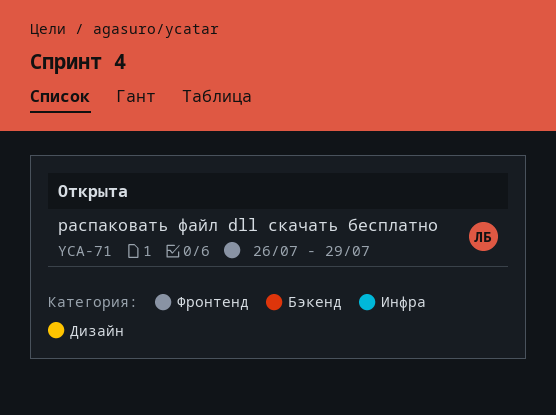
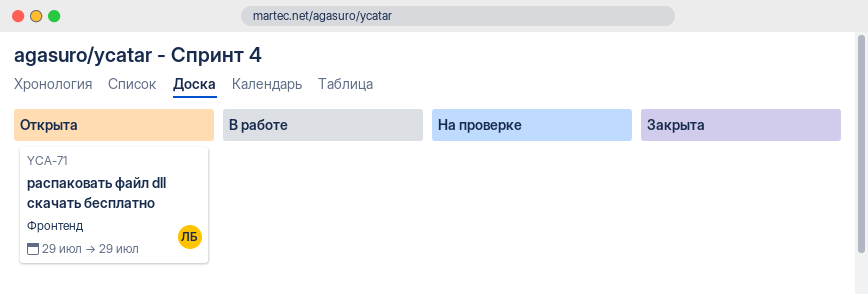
YCA-71, start: Jul 26 -> Jul 29

